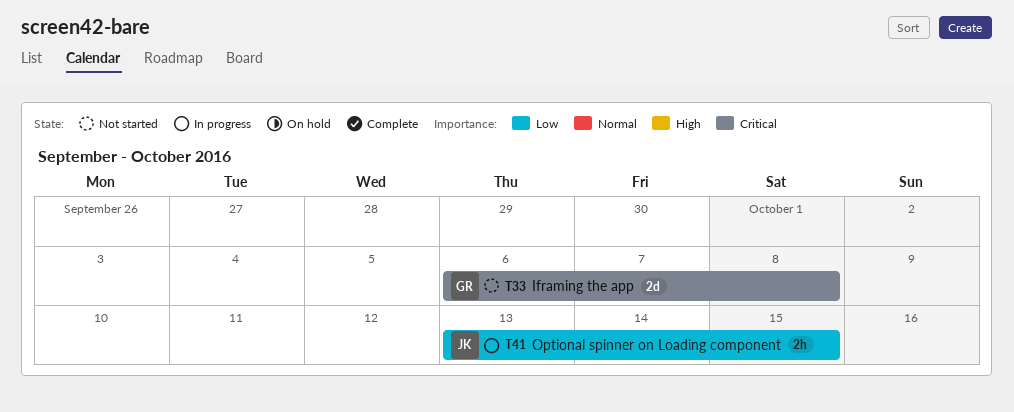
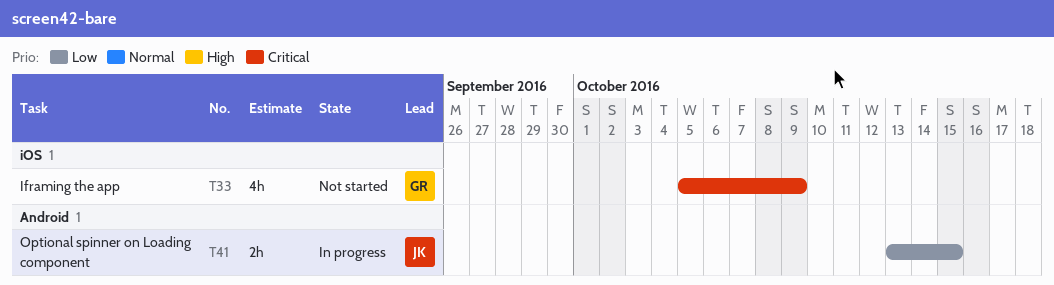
T33, estimate: 2d -> 4h
T33, start: Oct 6 -> Oct 5
T33, due: Oct 8 -> Oct 9

